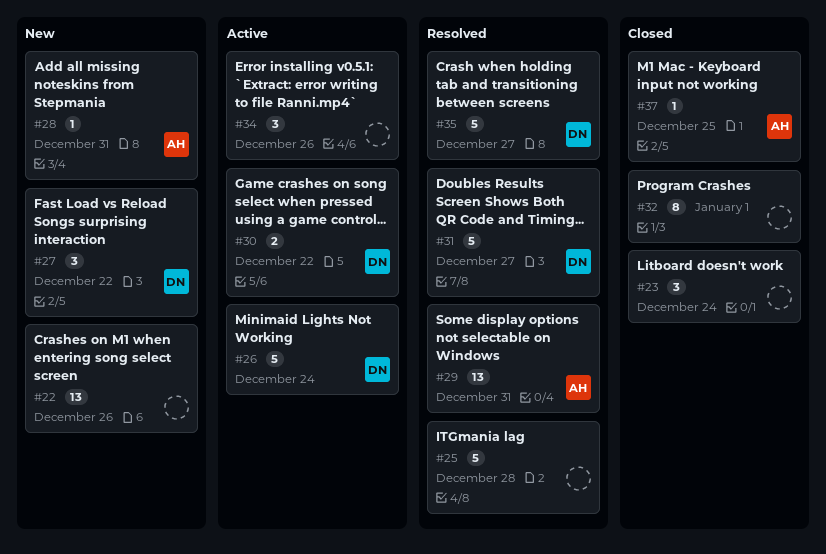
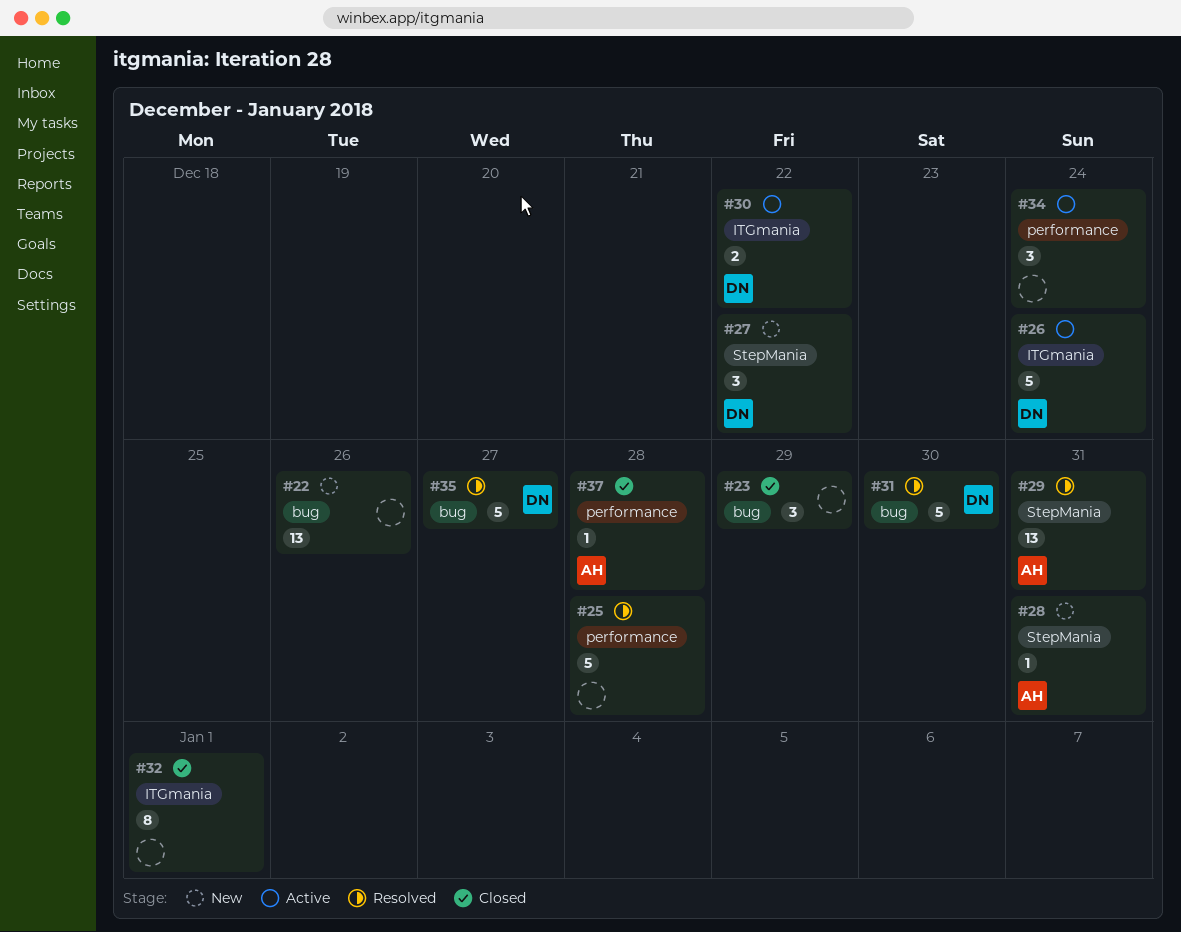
#23, due: Dec 24 -> Dec 29
#31, due: Dec 27 -> Dec 30
#34, due: Dec 26 -> Dec 24
#37, due: Dec 25 -> Dec 28

